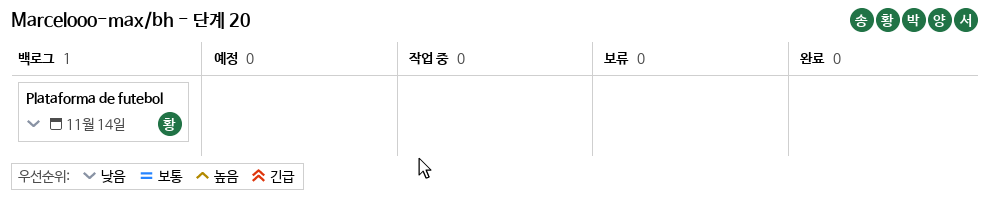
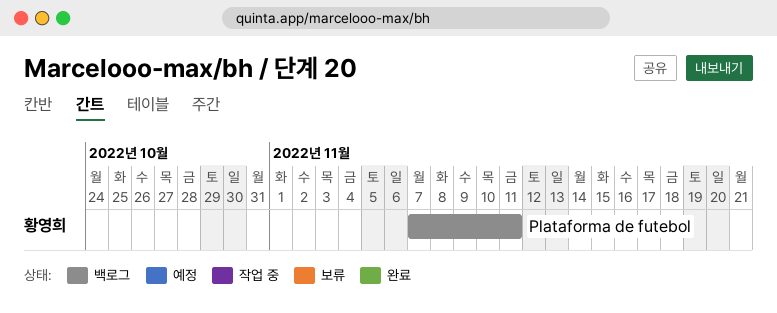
Plataforma de futebol, due: Nov 14 -> Nov 11

